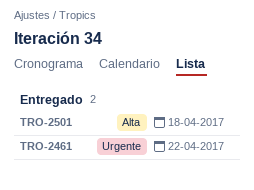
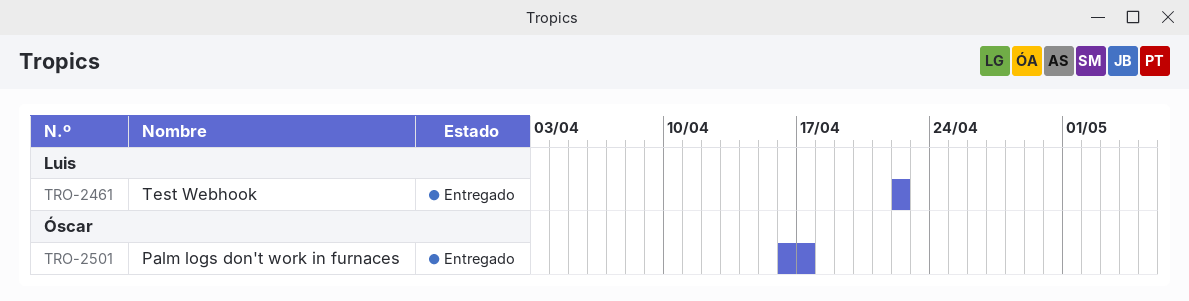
TRO-2501, due: Apr 18 -> Apr 17

